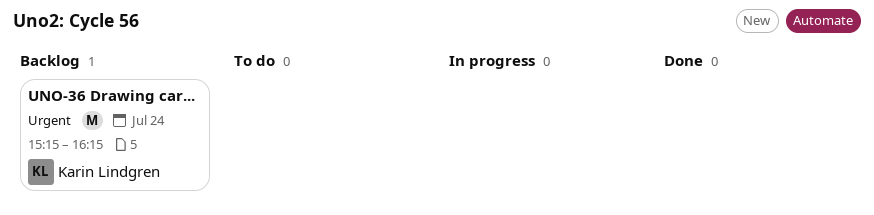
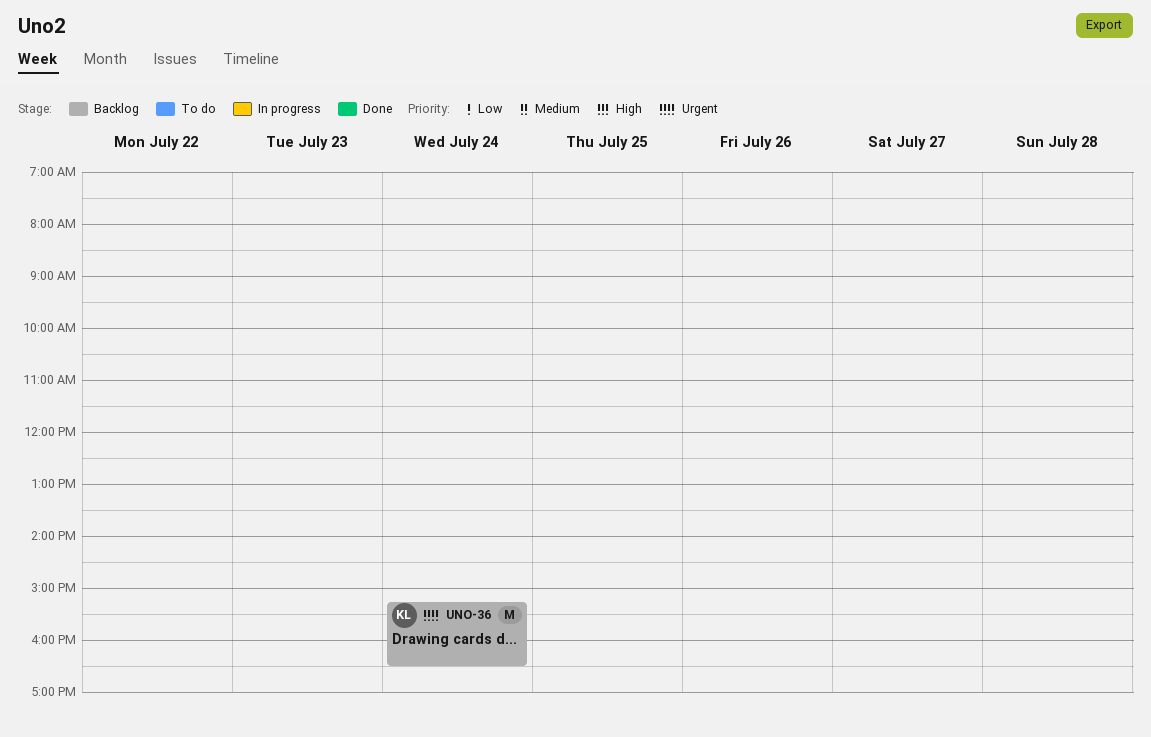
UNO-36, ends: 16:15 -> 16:30

